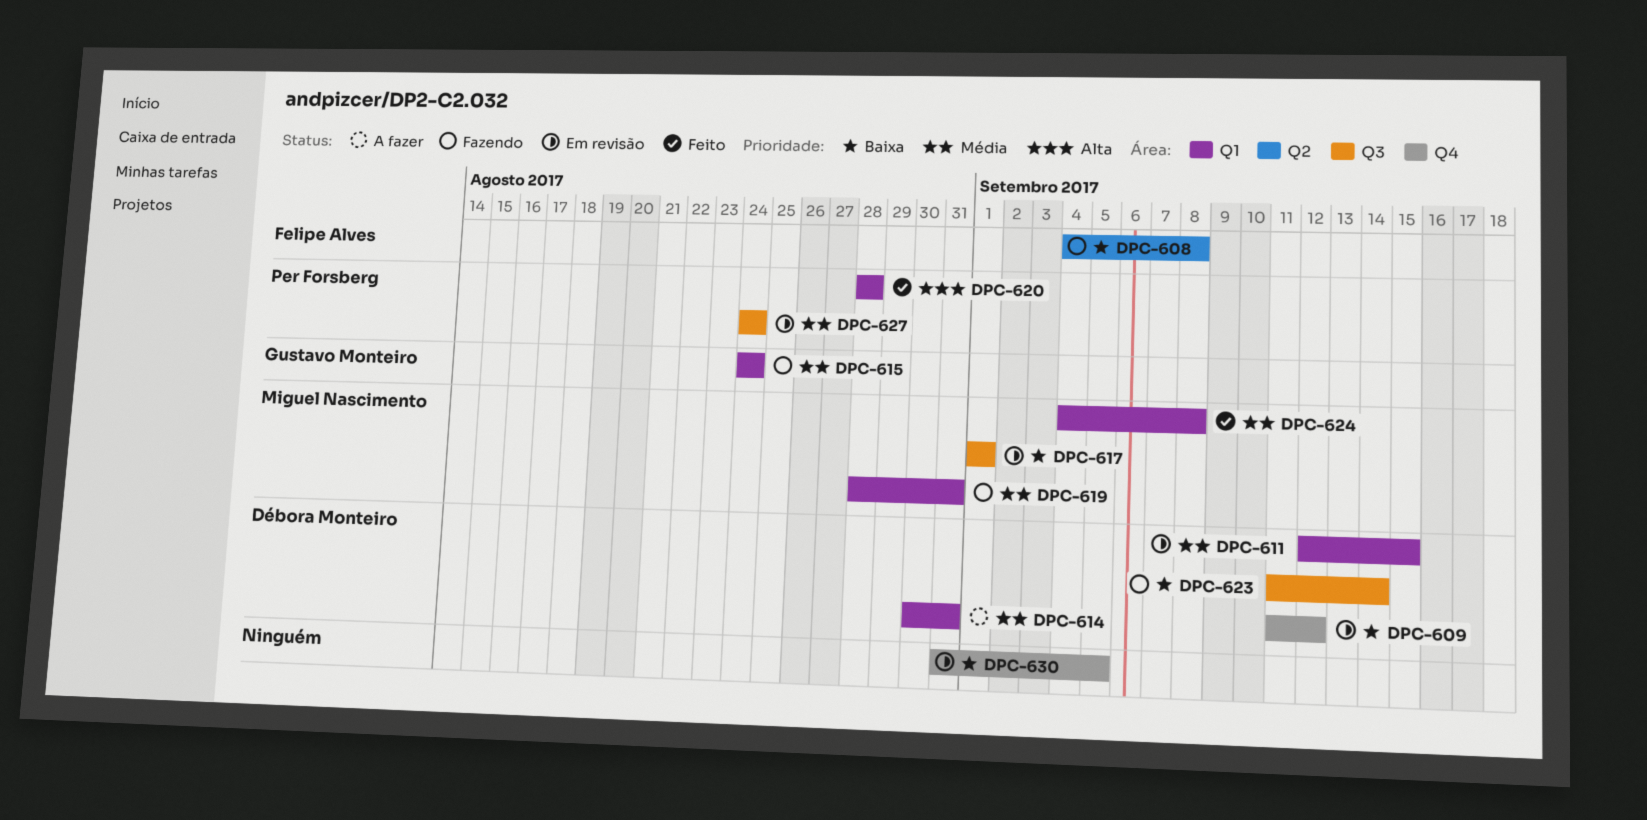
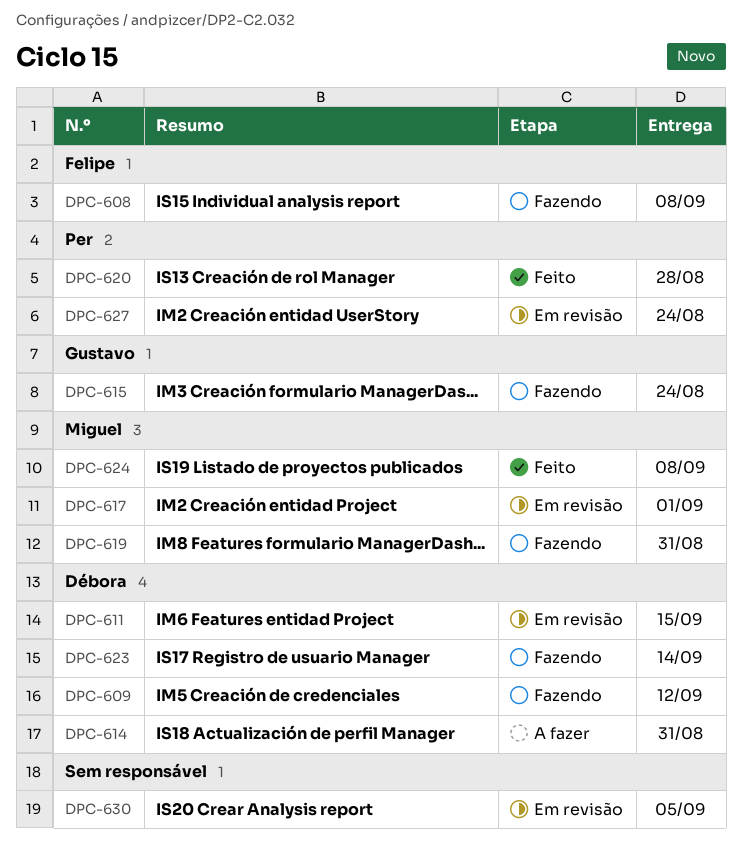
DPC-609, status: Em revisão -> Fazendo

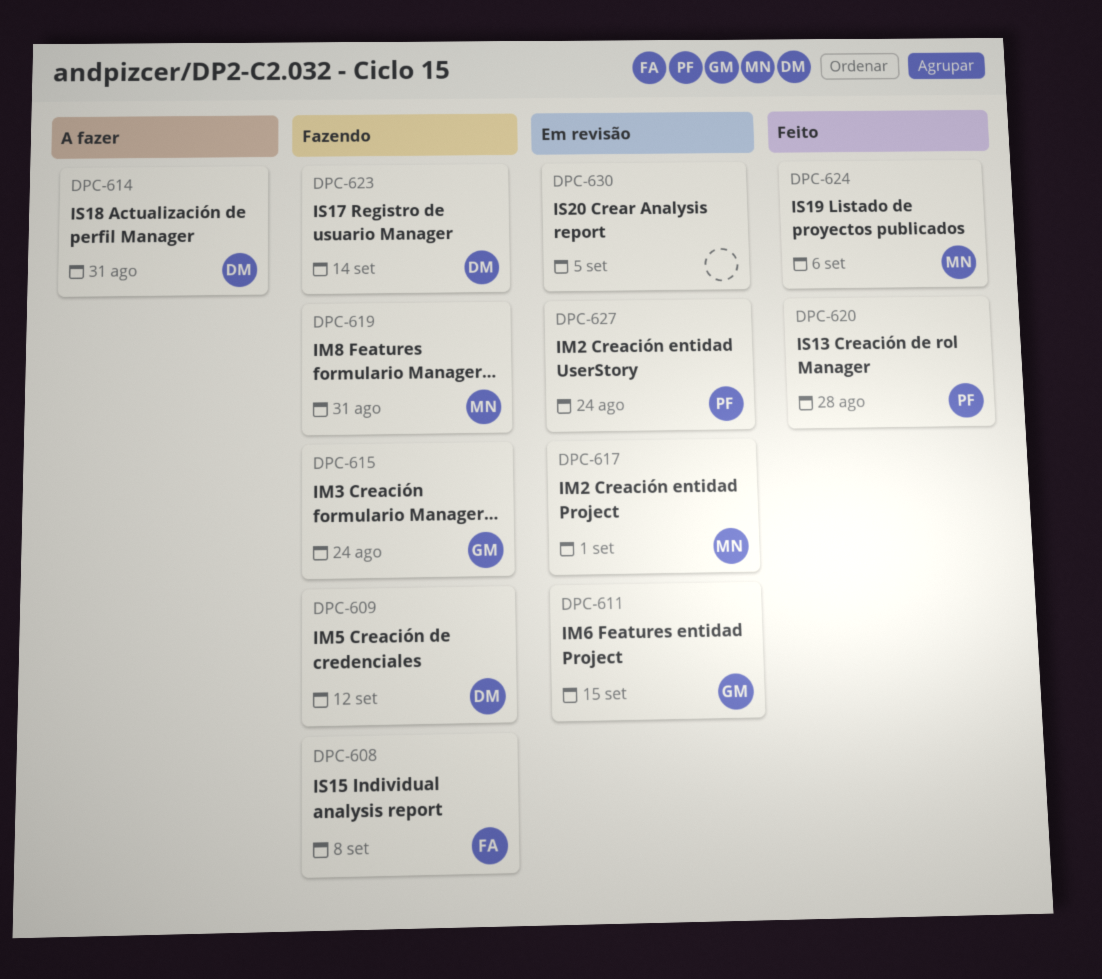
DPC-611, owner: Débora -> Gustavo
DPC-624, due: Sep 8 -> Sep 6

